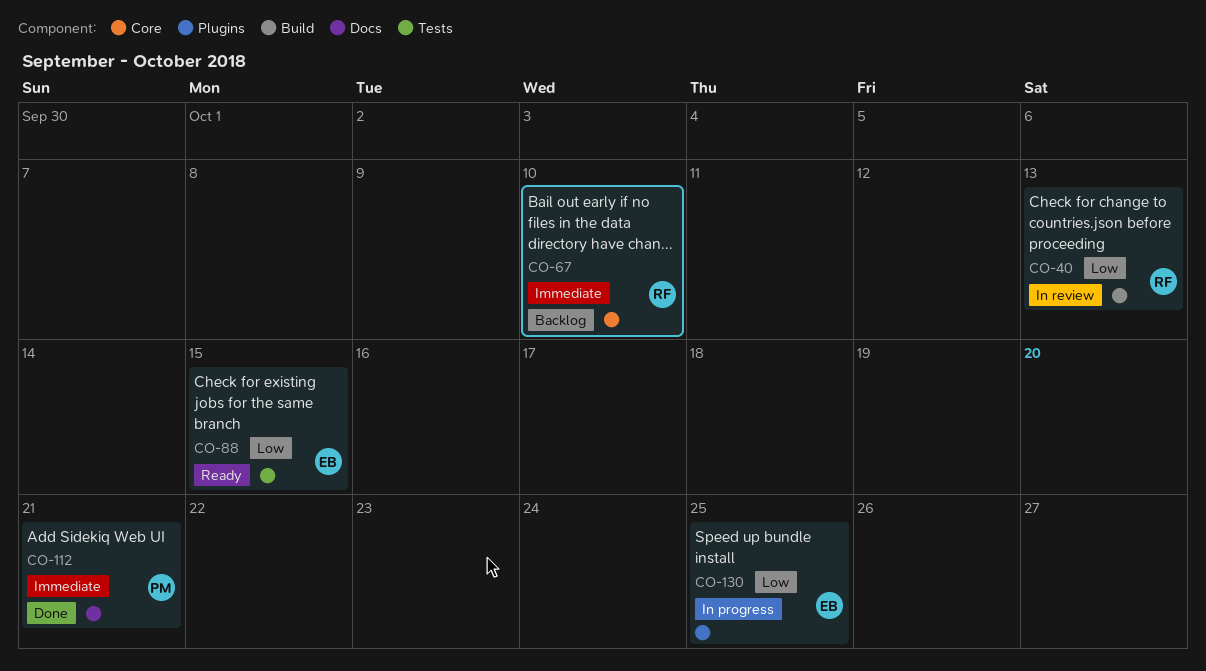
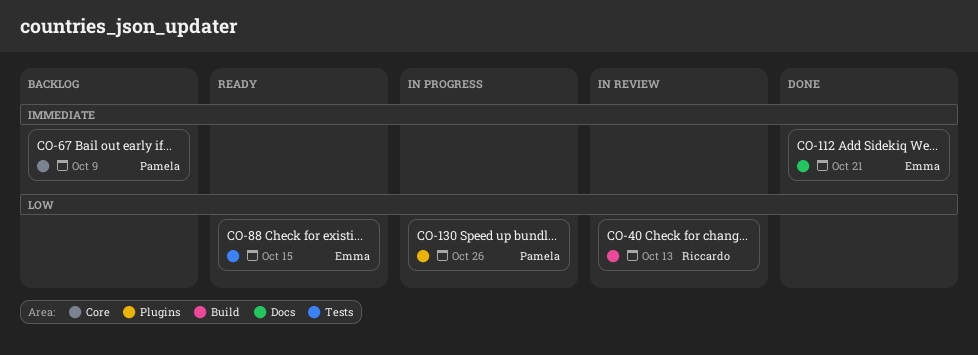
CO-67, owner: Riccardo -> Pamela
CO-67, due: Oct 10 -> Oct 9
CO-112, owner: Pamela -> Emma
CO-130, owner: Emma -> Pamela
CO-130, due: Oct 25 -> Oct 26

